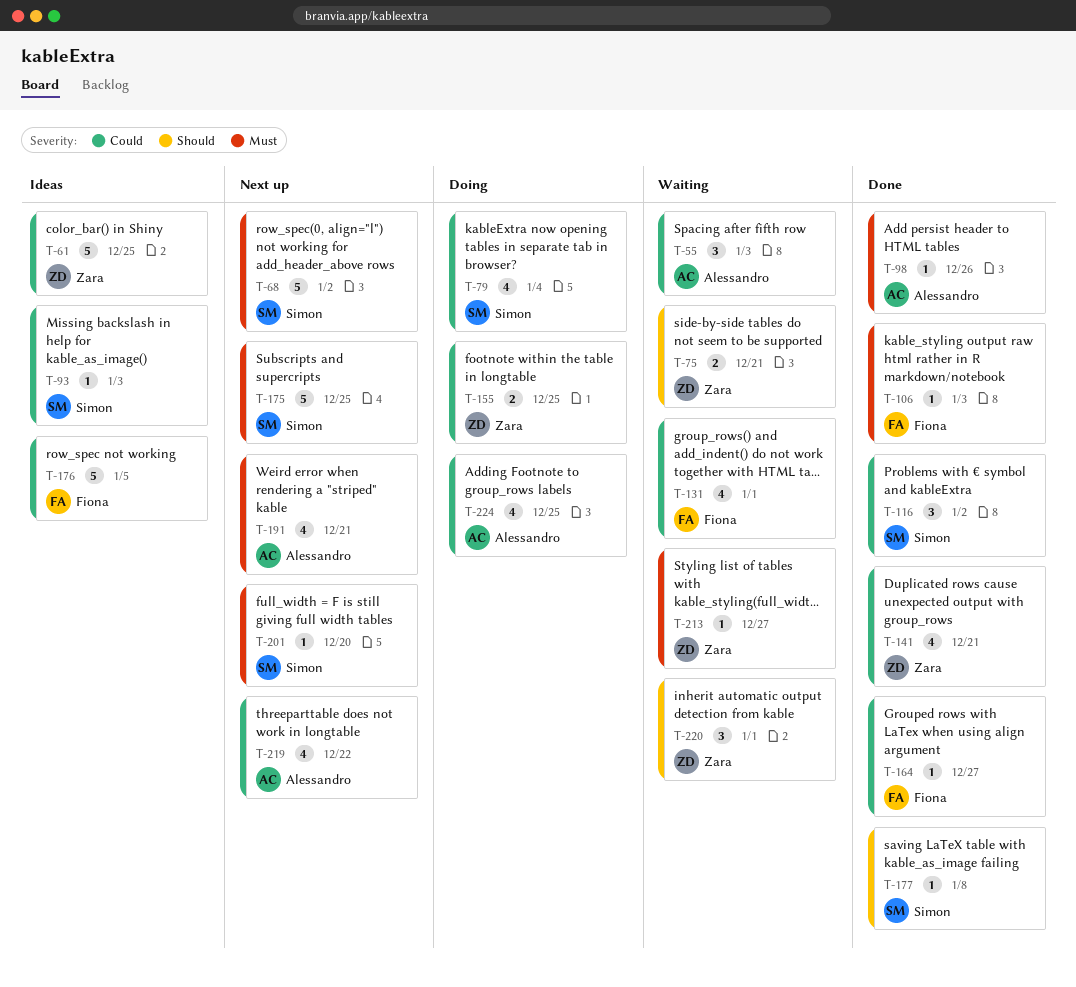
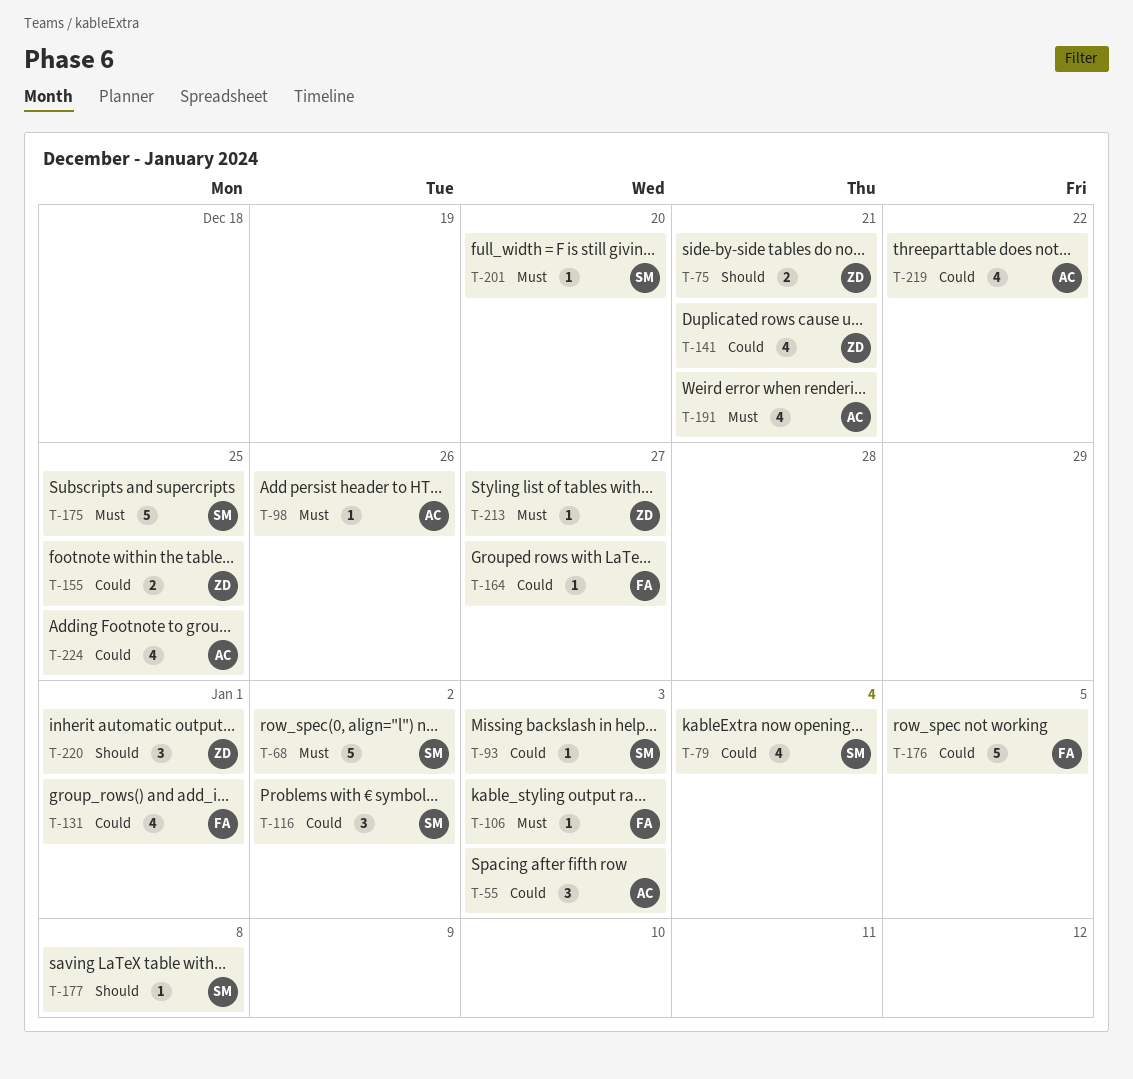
T-61: present -> none

